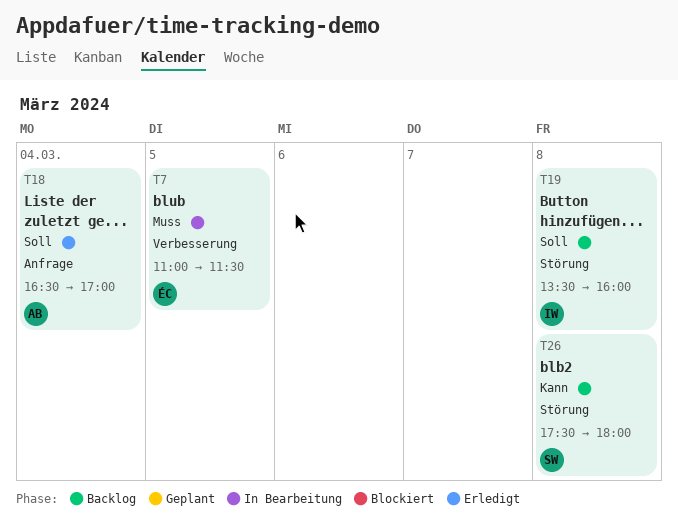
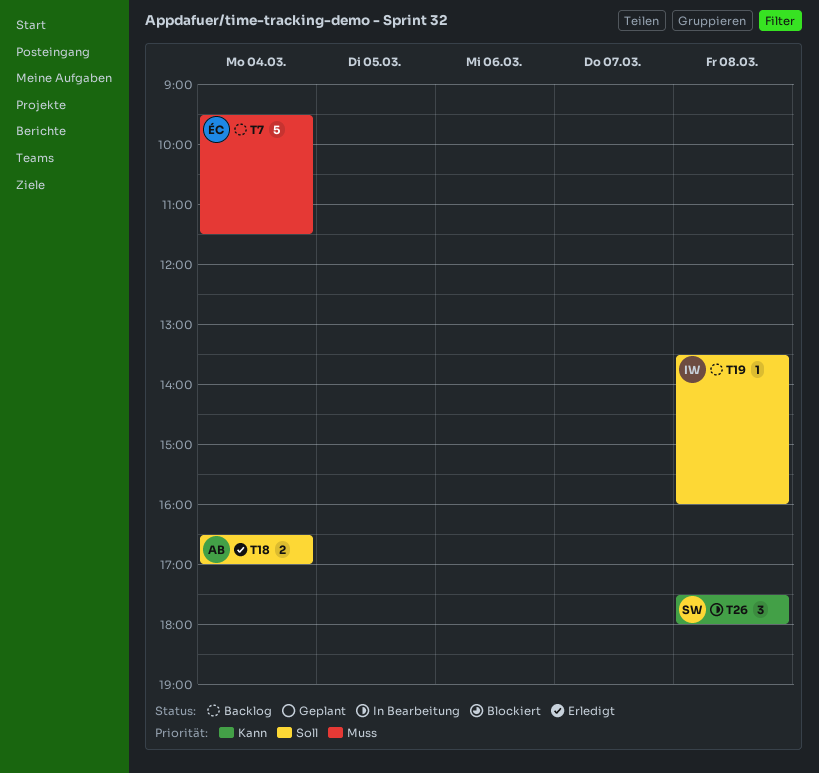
T7, status: In Bearbeitung -> Backlog
T7, day: Mar 5 -> Mar 4
T7, begins: 11:00 -> 09:30
T26, status: Backlog -> In Bearbeitung

